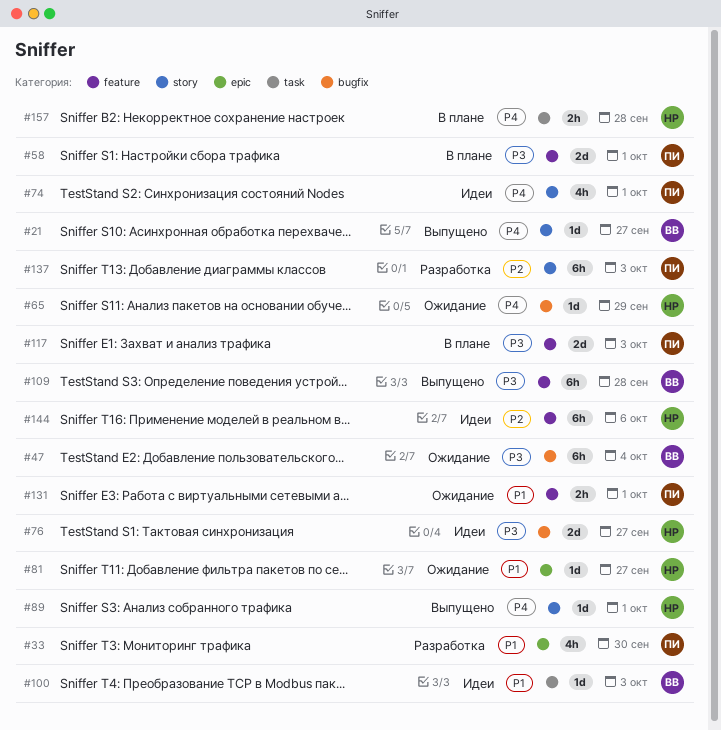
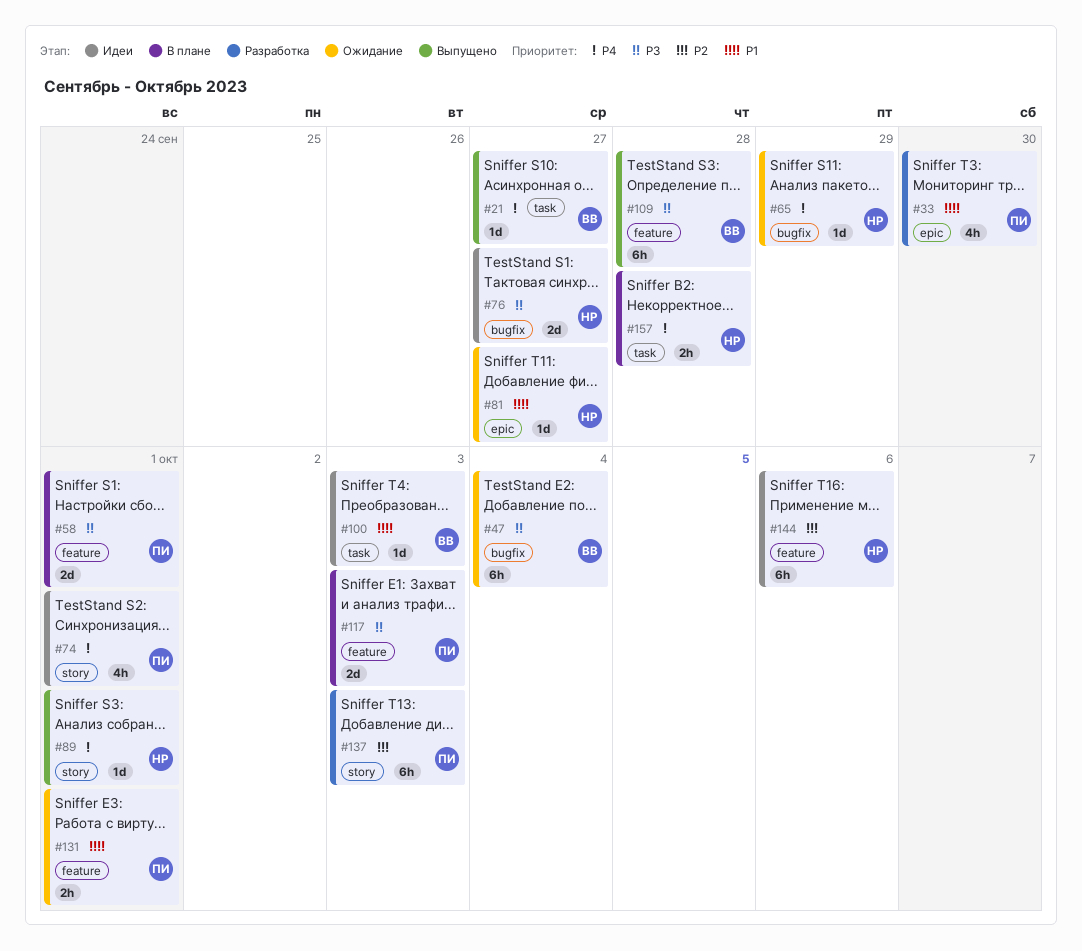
#21, label: story -> task

